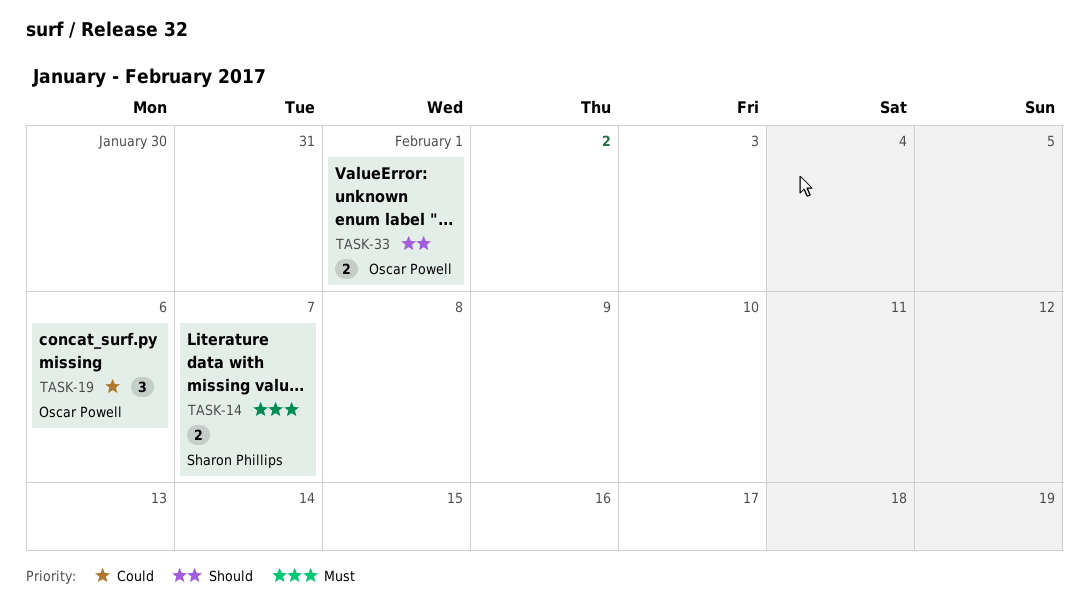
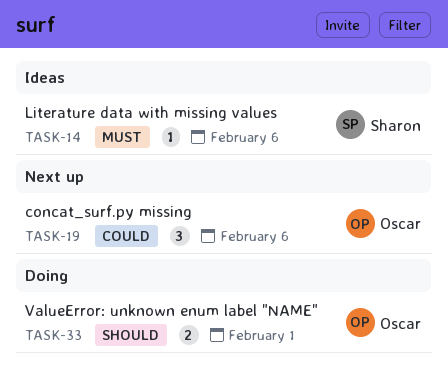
TASK-14, estimate: 2 -> 1
TASK-14, due: Feb 7 -> Feb 6

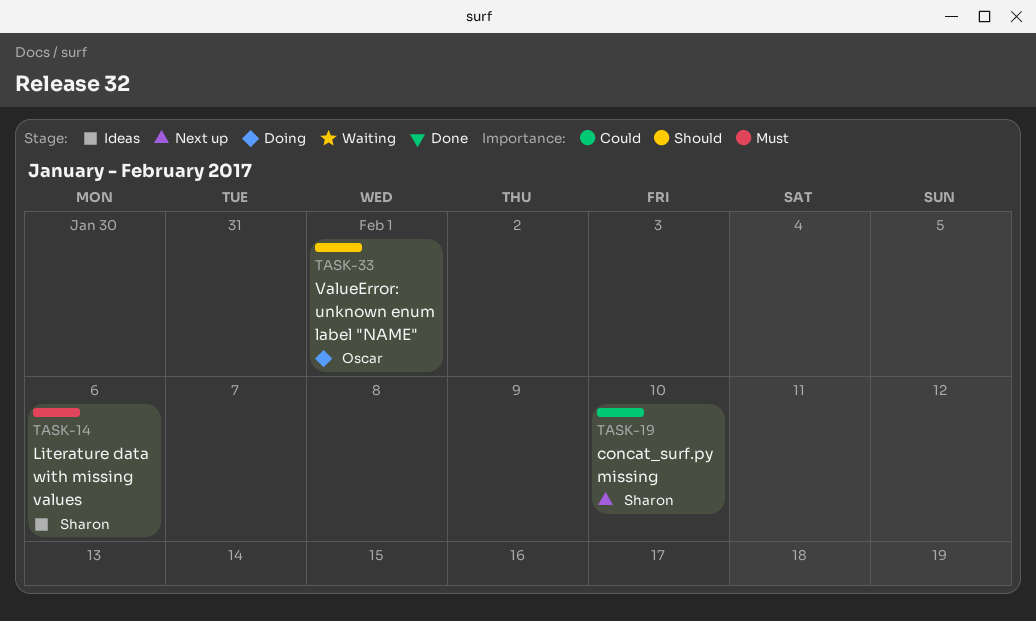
TASK-19, owner: Oscar -> Sharon
TASK-19, due: Feb 6 -> Feb 10

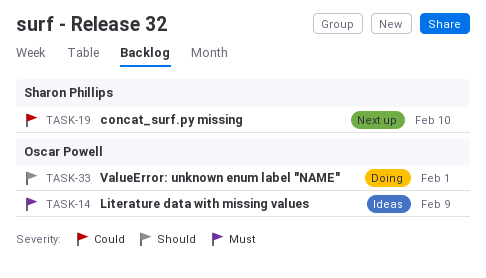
TASK-14, owner: Sharon Phillips -> Oscar Powell
TASK-14, due: Feb 6 -> Feb 9

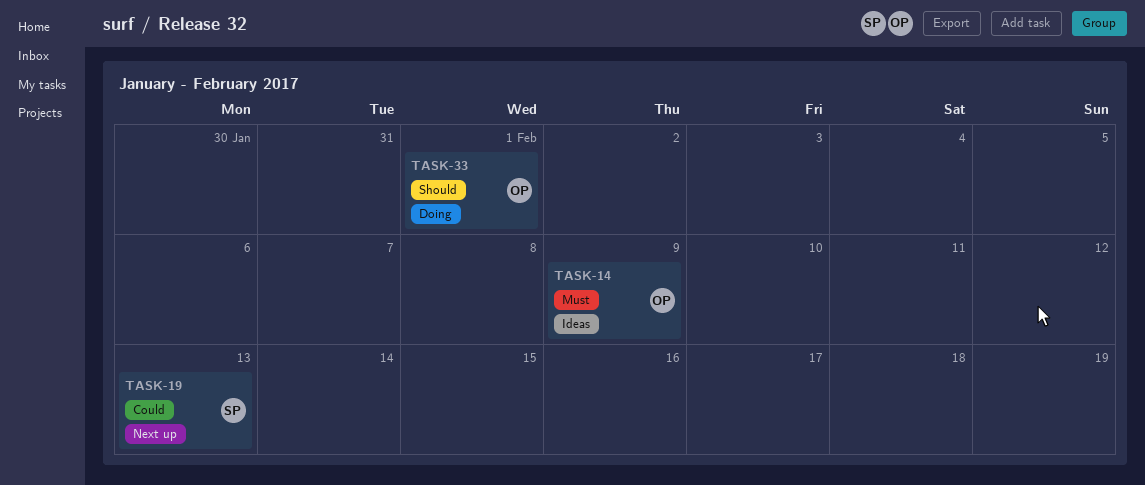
TASK-19, due: Feb 10 -> Feb 13

